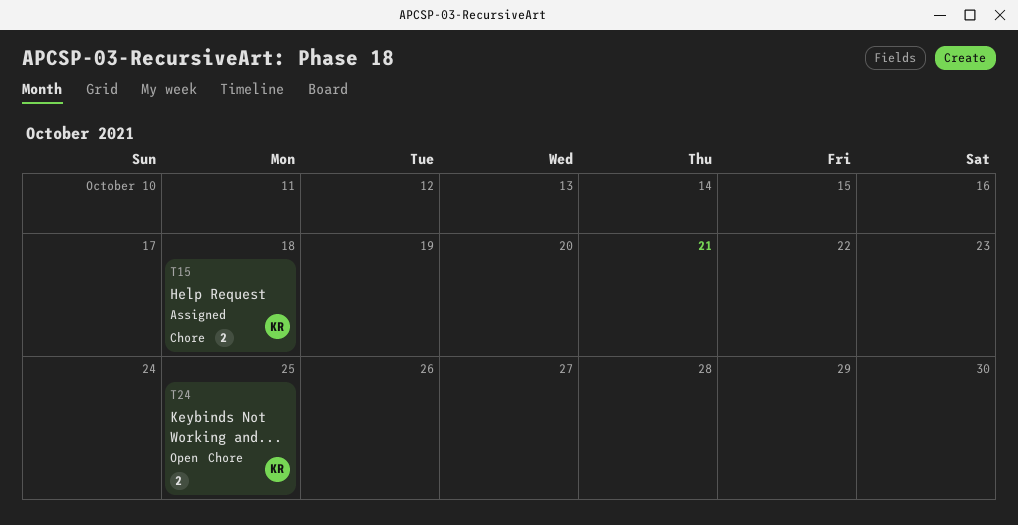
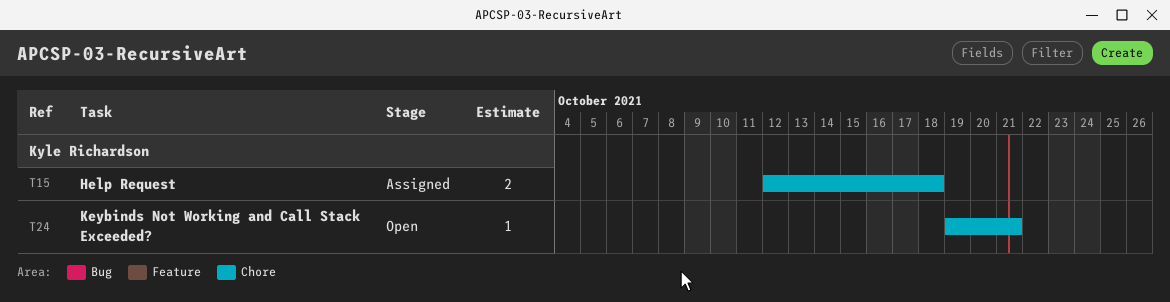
T24, estimate: 2 -> 1
T24, due: Oct 25 -> Oct 21

